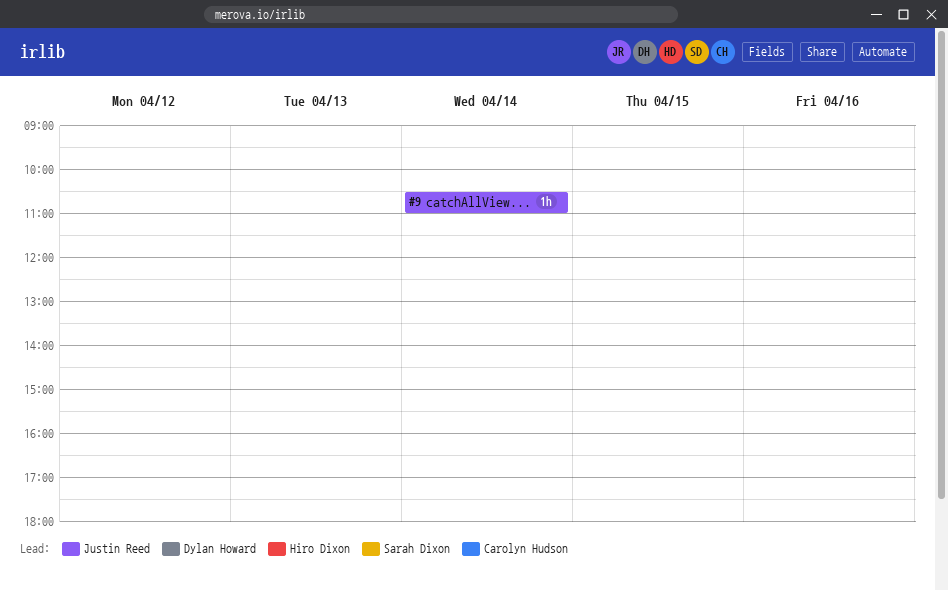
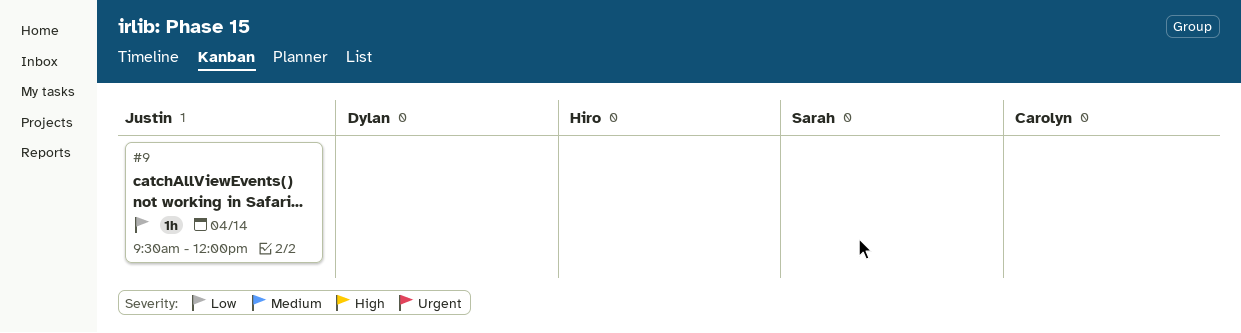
#9, begins: 10:30 -> 09:30
#9, ends: 11:00 -> 12:00

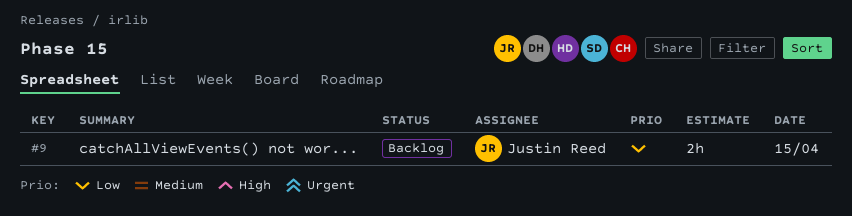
#9, estimate: 1h -> 2h
#9, day: Apr 14 -> Apr 15

